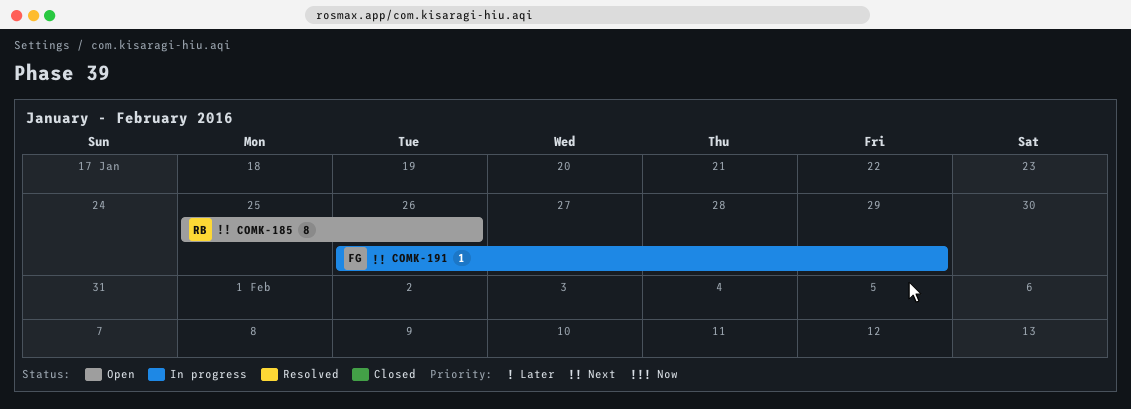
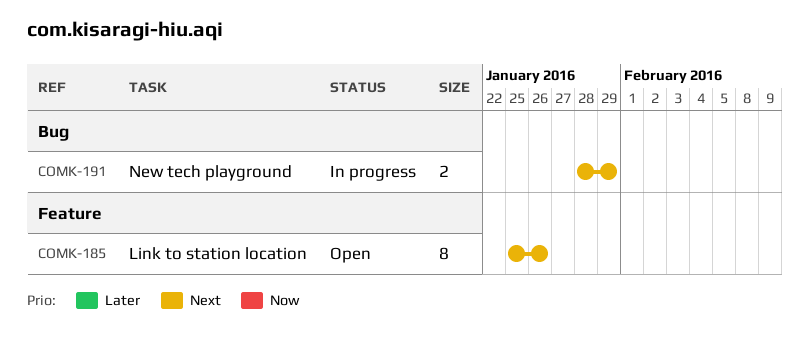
COMK-191, estimate: 1 -> 2
COMK-191, start: Jan 26 -> Jan 28

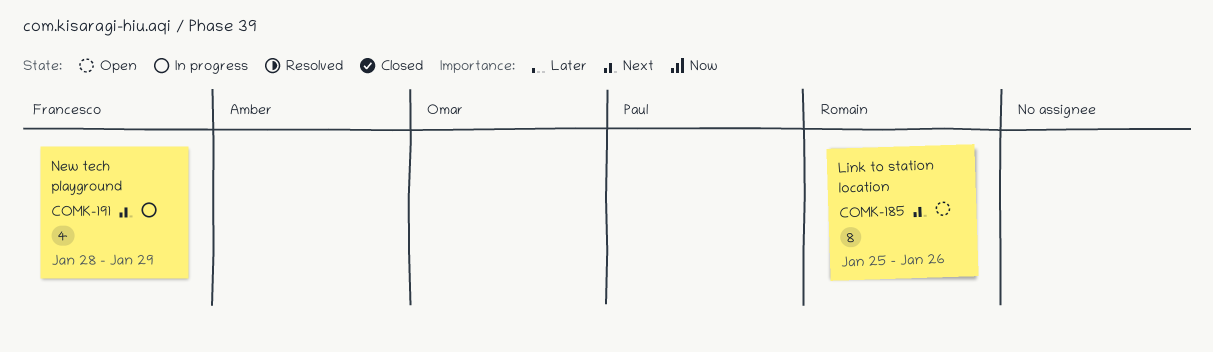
COMK-191, estimate: 2 -> 4

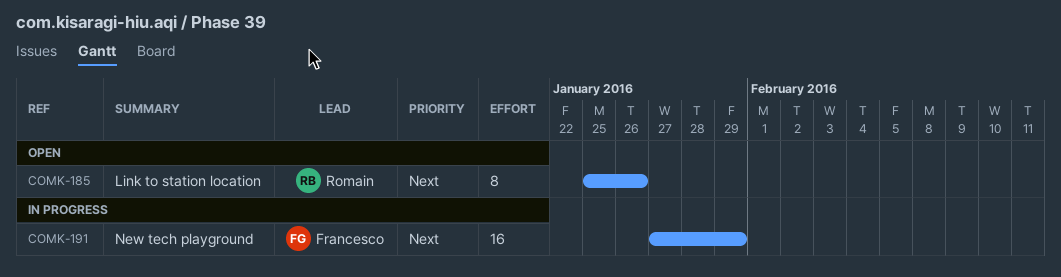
COMK-191, estimate: 4 -> 16
COMK-191, start: Jan 28 -> Jan 27

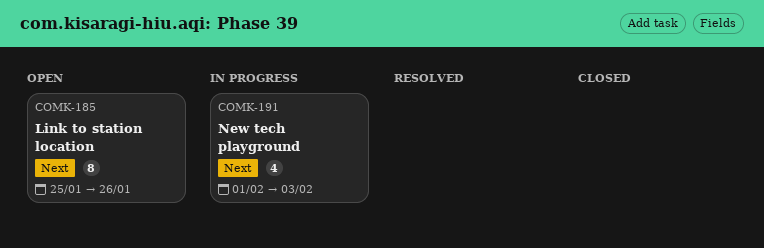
COMK-191, estimate: 16 -> 4
COMK-191, start: Jan 27 -> Feb 1
COMK-191, due: Jan 29 -> Feb 3

